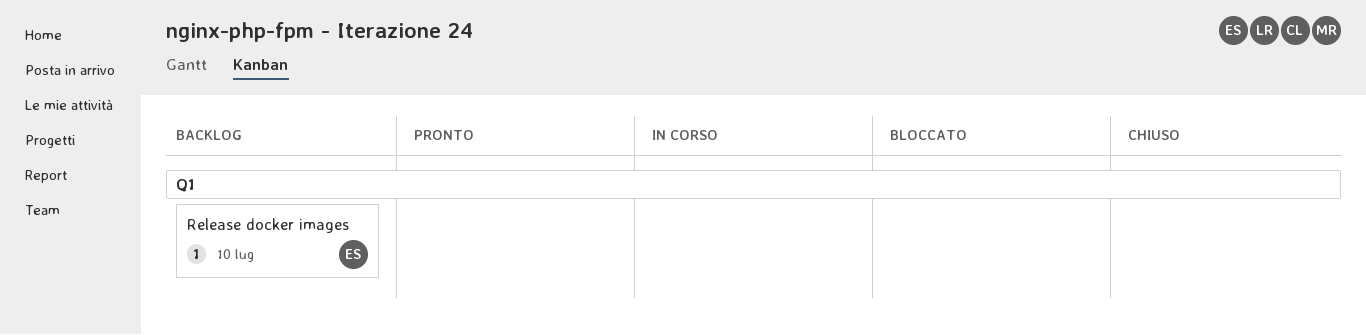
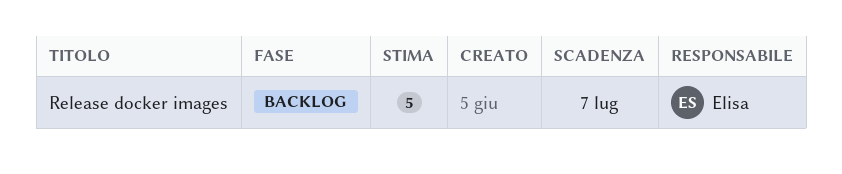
Release docker images, estimate: 1 -> 5
Release docker images, due: Jul 10 -> Jul 7

